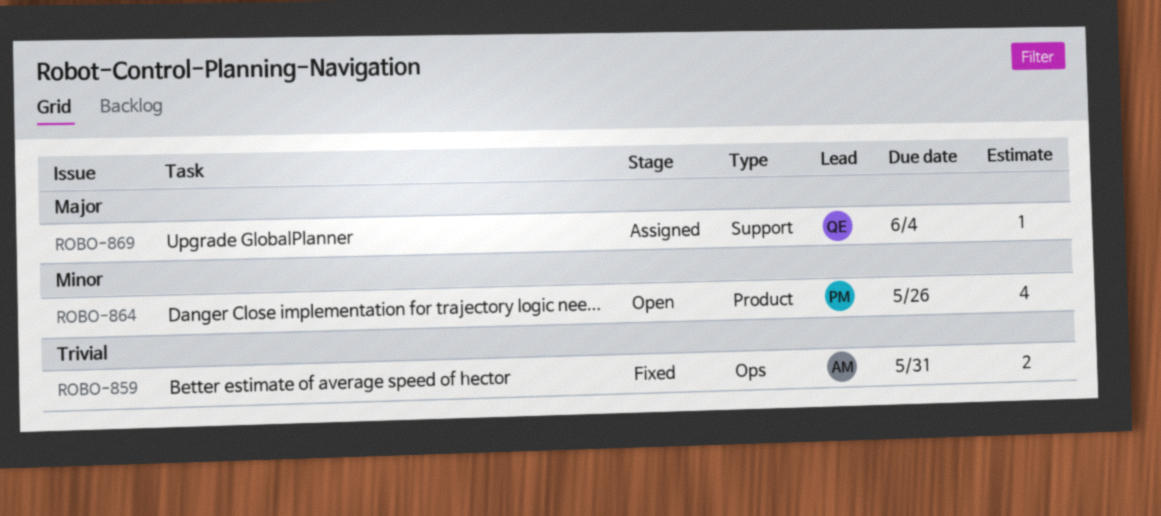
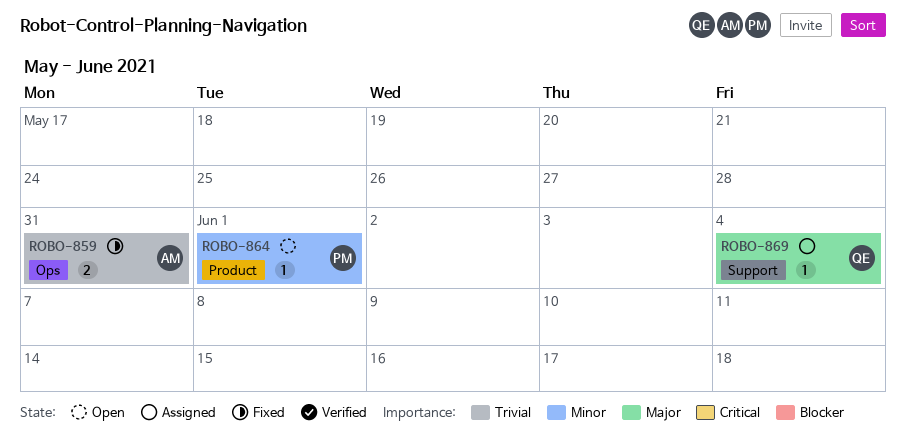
ROBO-864, estimate: 4 -> 1
ROBO-864, due: May 26 -> Jun 1

